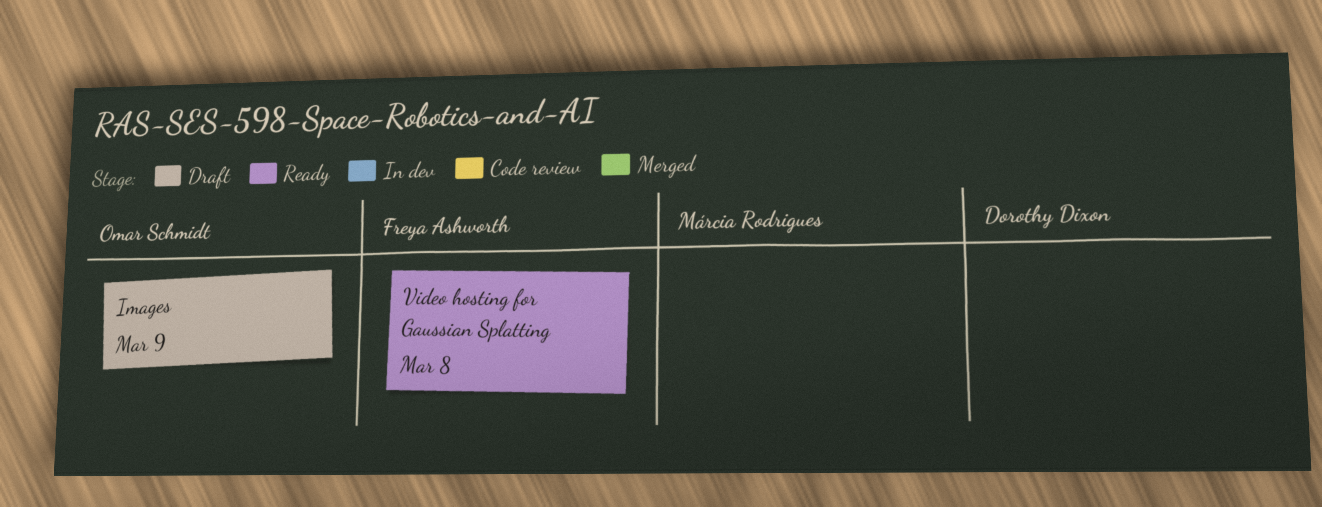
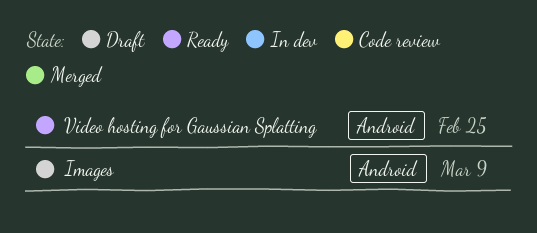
Video hosting for Gaussian Splatting, due: Mar 8 -> Feb 25

